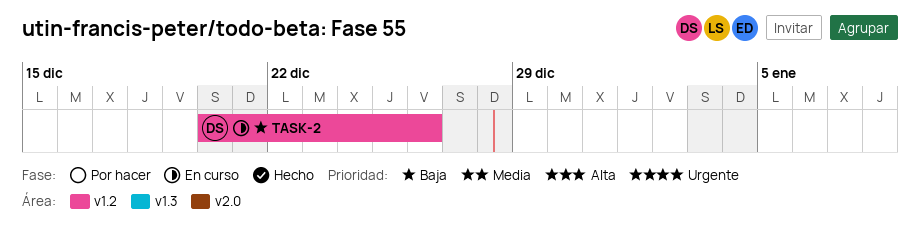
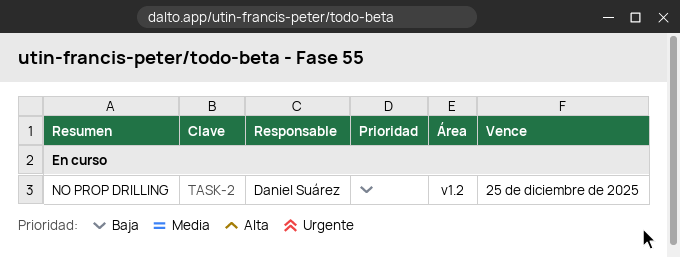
TASK-2, due: Dec 26 -> Dec 25

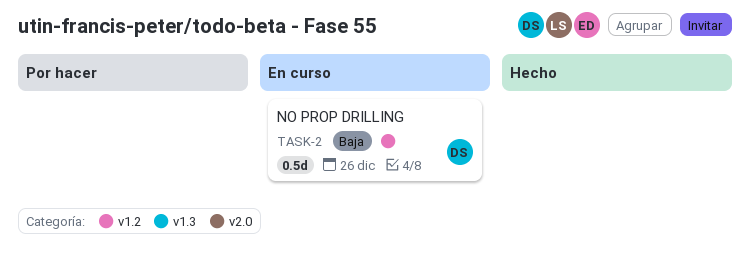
TASK-2, due: Dec 25 -> Dec 26

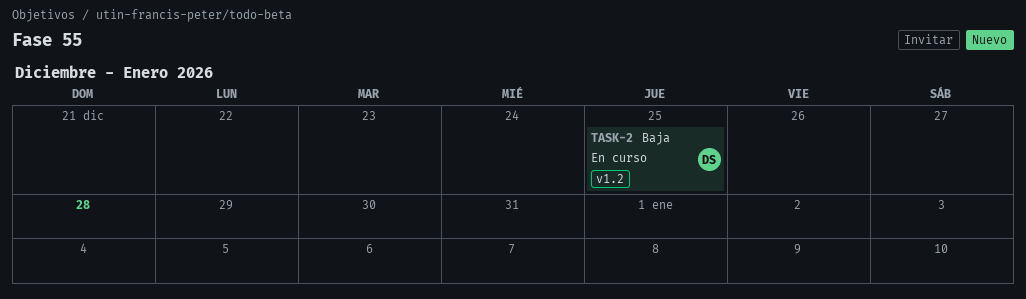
TASK-2, due: Dec 26 -> Dec 25

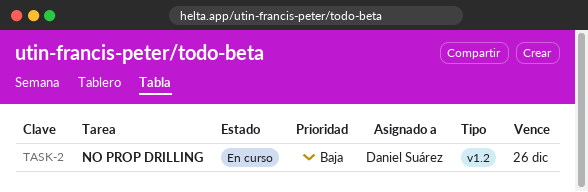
TASK-2, due: Dec 25 -> Dec 26

